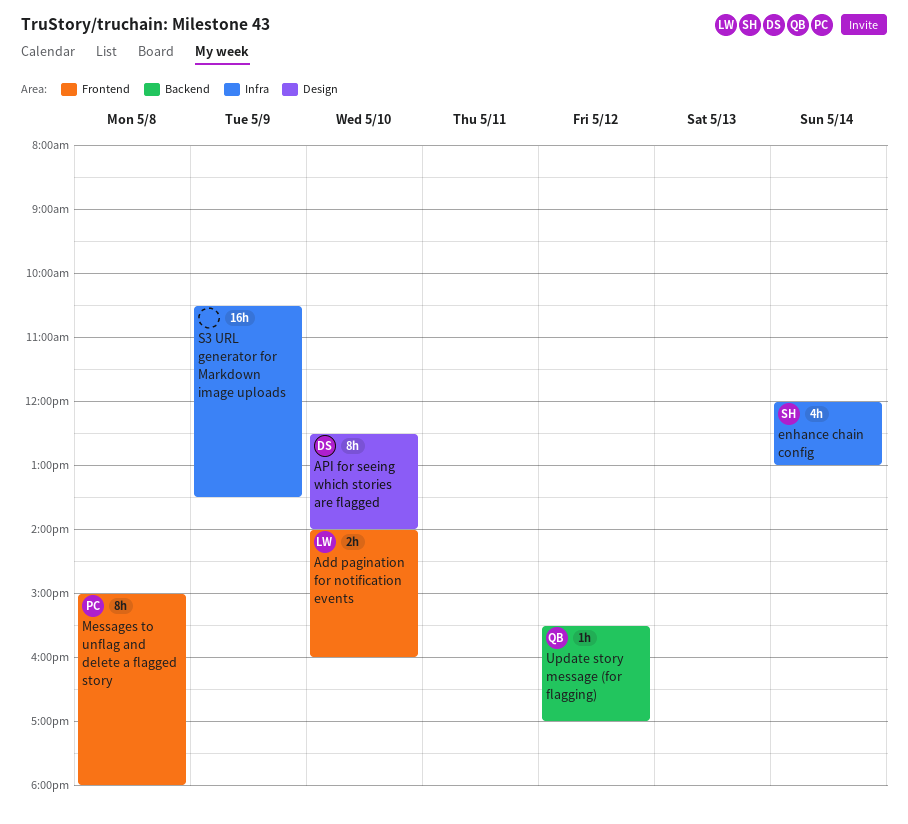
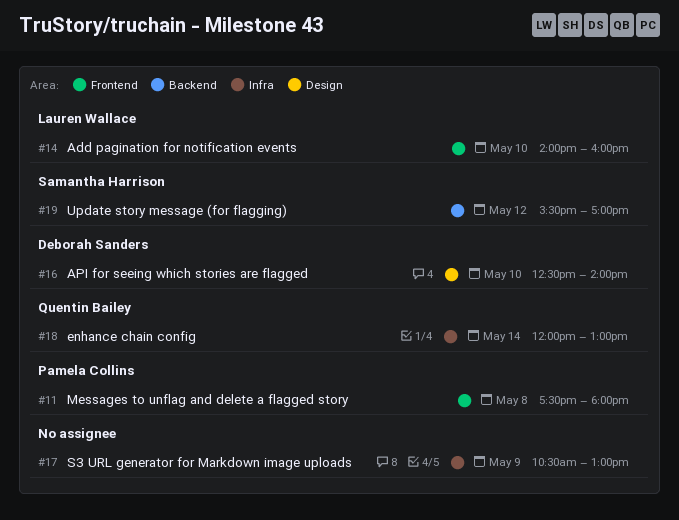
enhance chain config, owner: Samantha Harrison -> Quentin Bailey
Messages to unflag and delete a flagged story, begins: 15:00 -> 17:30
S3 URL generator for Markdown image uploads, ends: 13:30 -> 13:00
Update story message (for flagging), owner: Quentin Bailey -> Samantha Harrison

